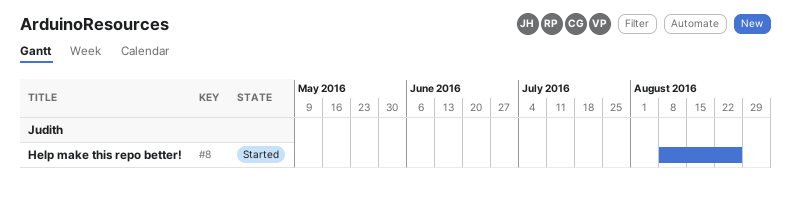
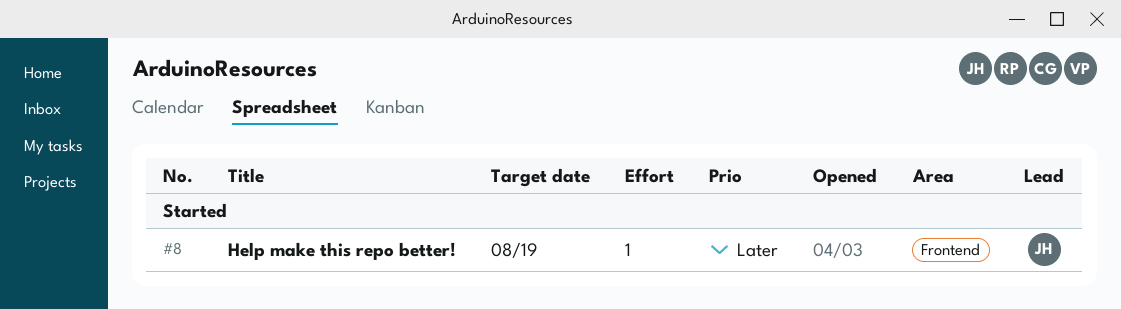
#8, due: Aug 26 -> Aug 19

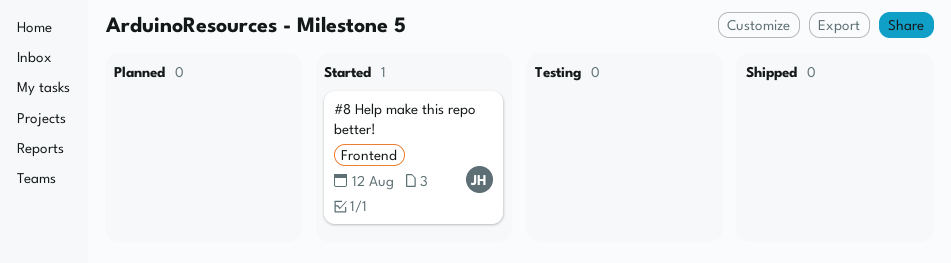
#8, due: Aug 19 -> Aug 12

